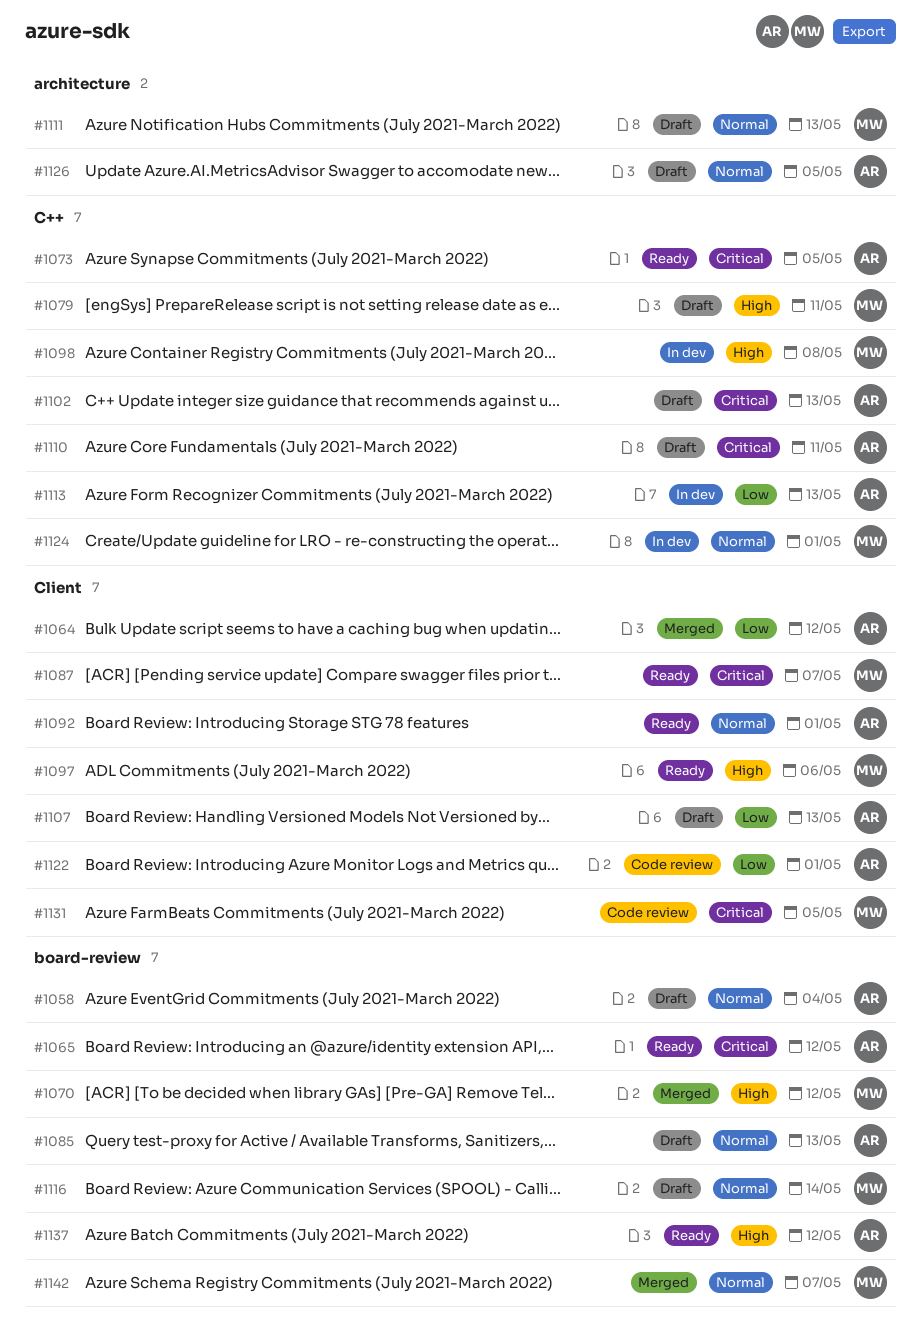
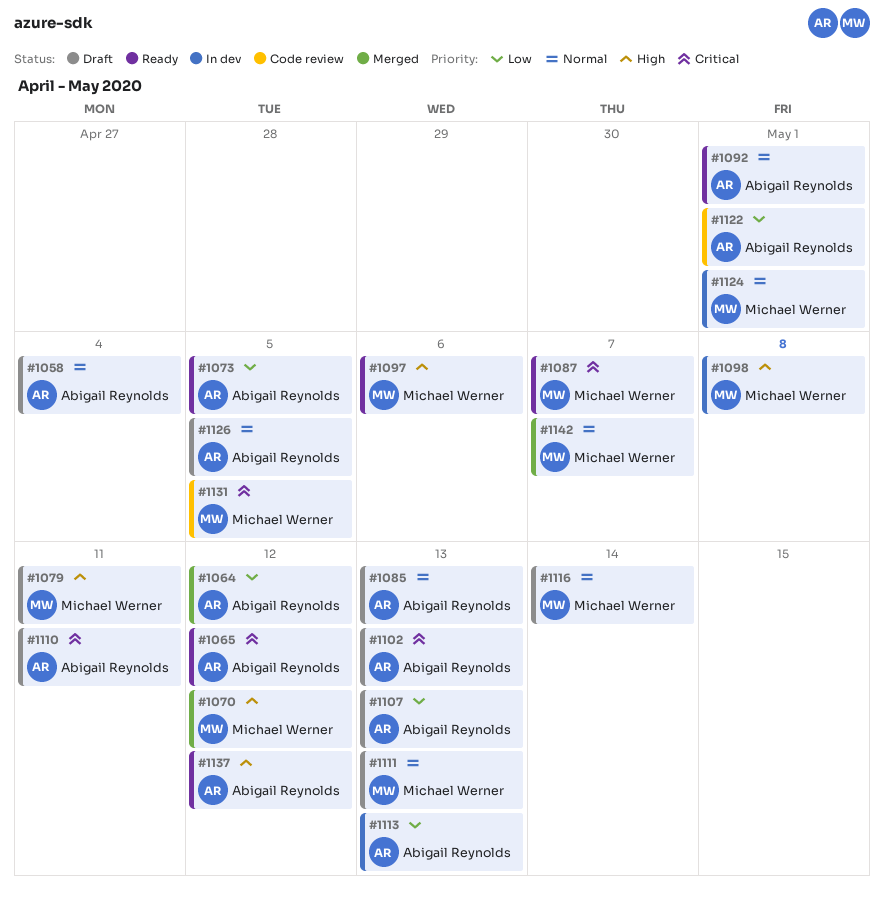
#1073, priority: Critical -> Low

